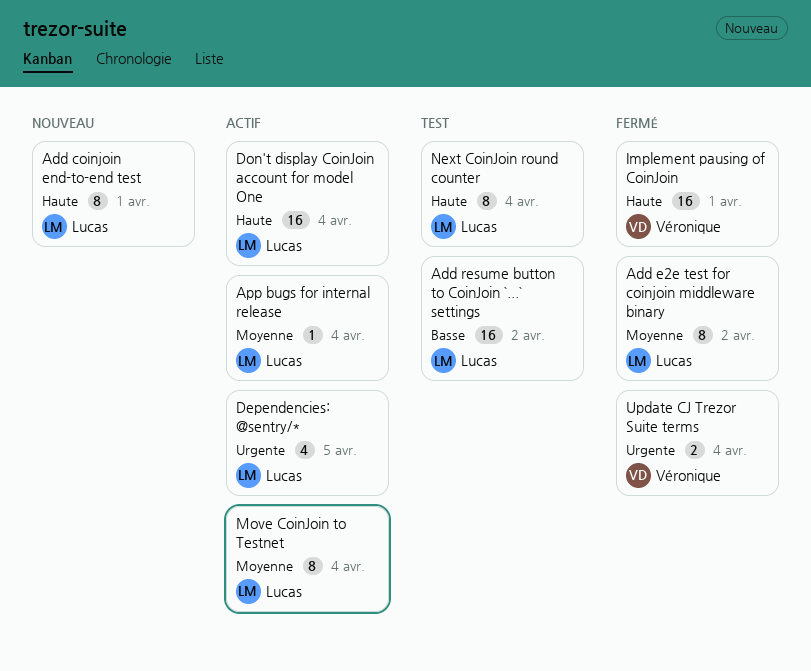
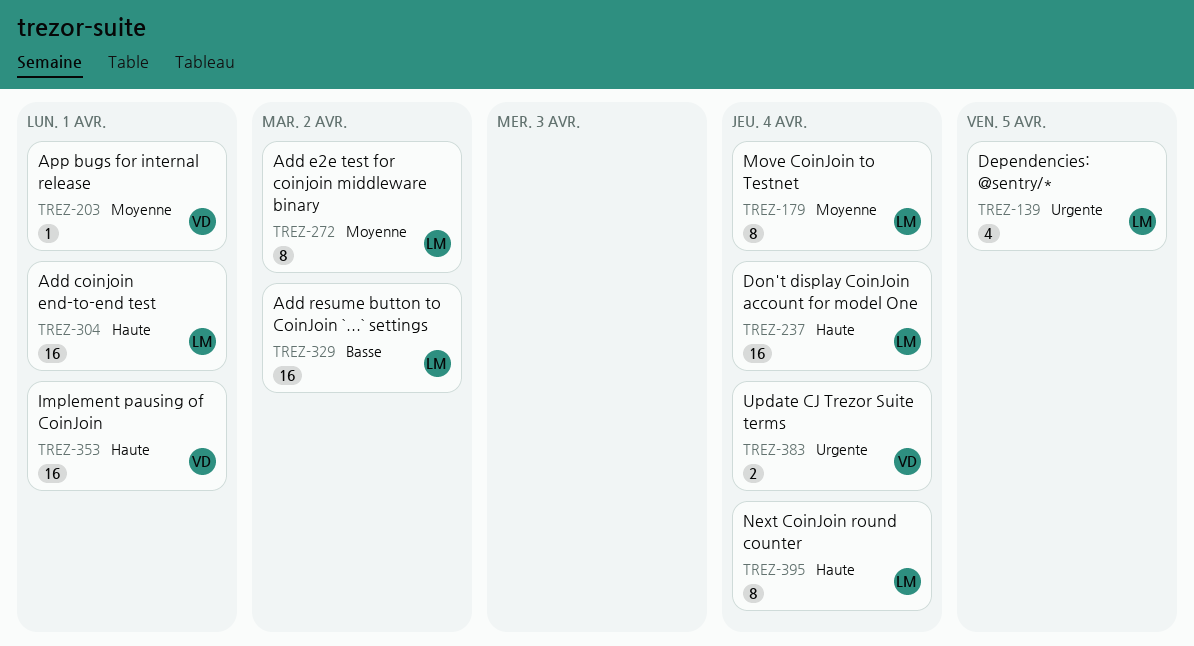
Add coinjoin end-to-end test, estimate: 8 -> 16
App bugs for internal release, owner: Lucas -> Véronique
App bugs for internal release, due: Apr 4 -> Apr 1

